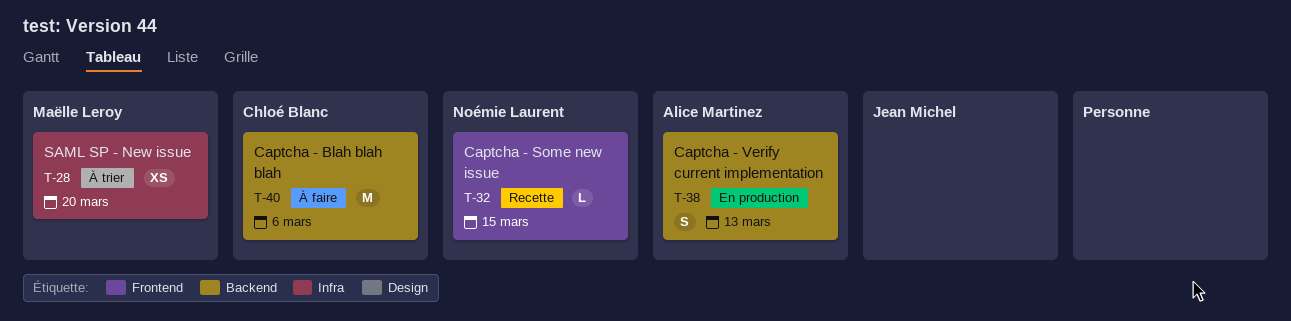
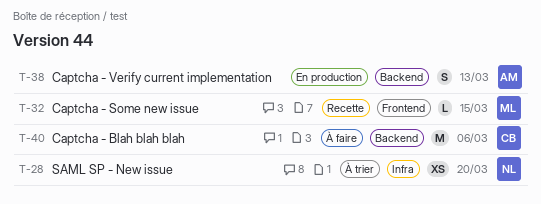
T-28, owner: Maëlle Leroy -> Noémie Laurent
T-32, owner: Noémie Laurent -> Maëlle Leroy

